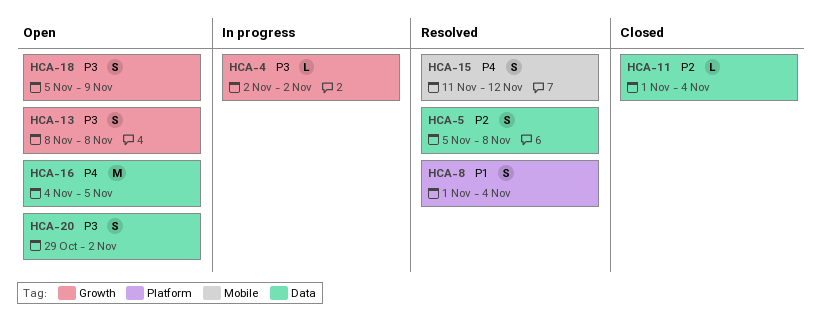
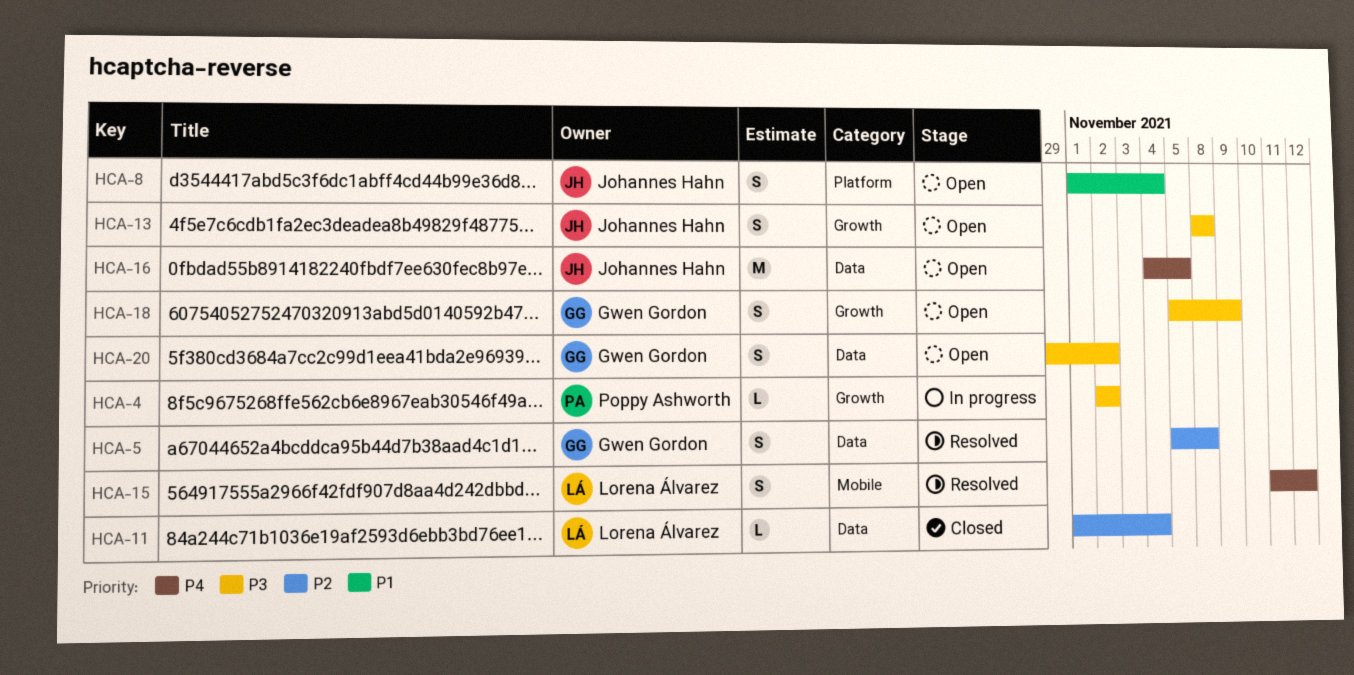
HCA-8, status: Resolved -> Open

